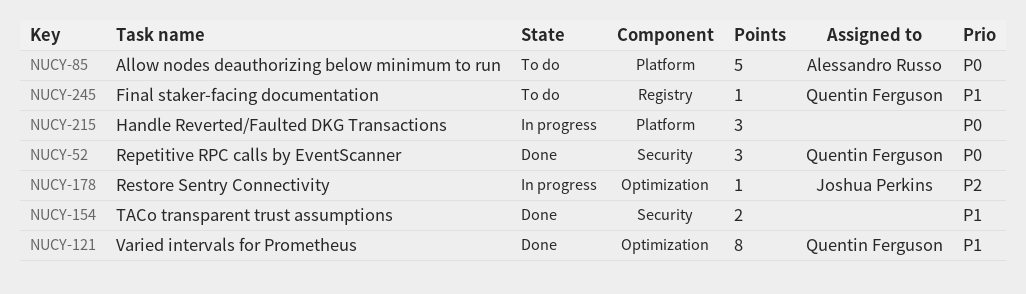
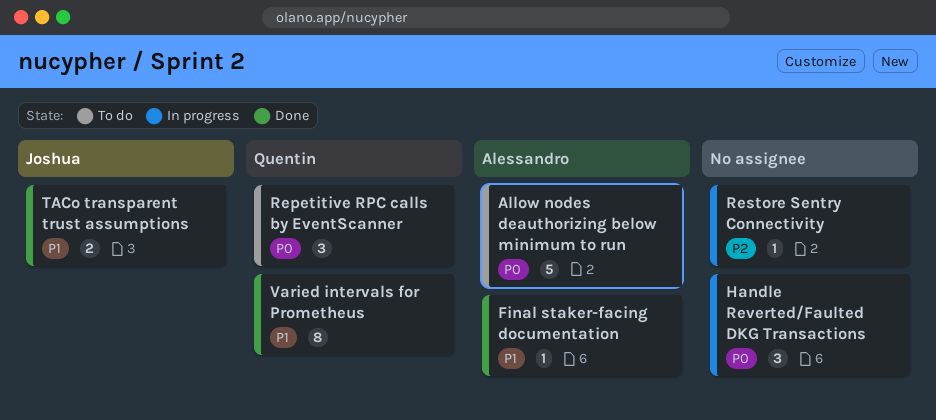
Final staker-facing documentation, status: To do -> Done
Final staker-facing documentation, owner: Quentin Ferguson -> Alessandro Russo
Repetitive RPC calls by EventScanner, status: Done -> To do
Restore Sentry Connectivity, owner: Joshua Perkins -> none
TACo transparent trust assumptions, owner: none -> Joshua Perkins

